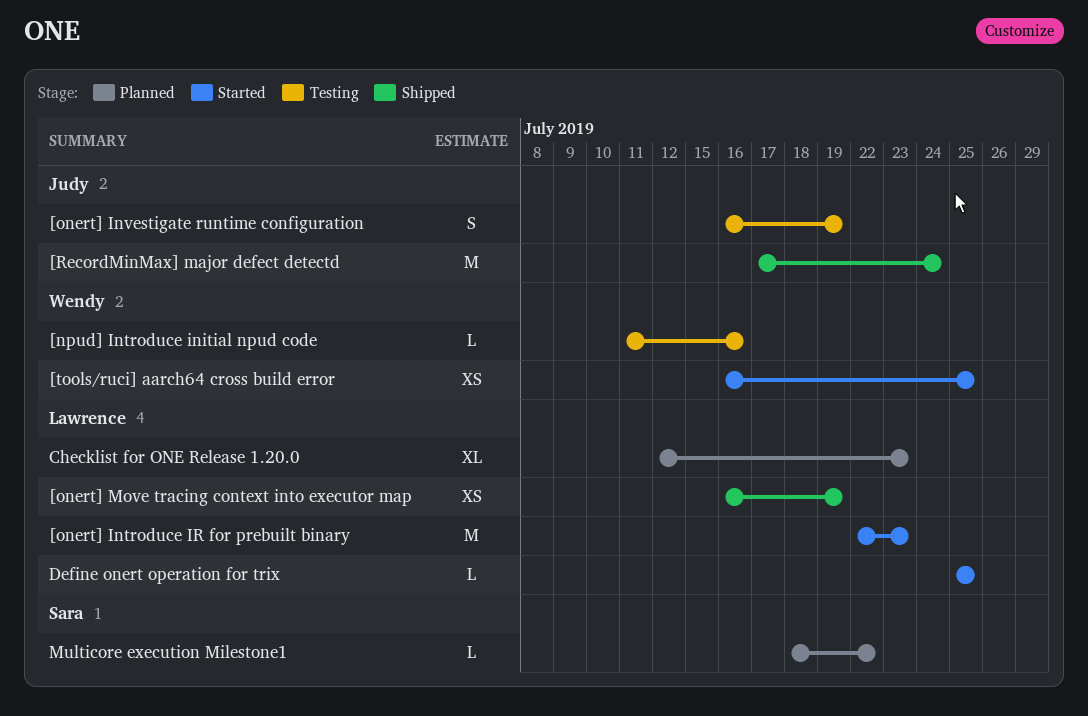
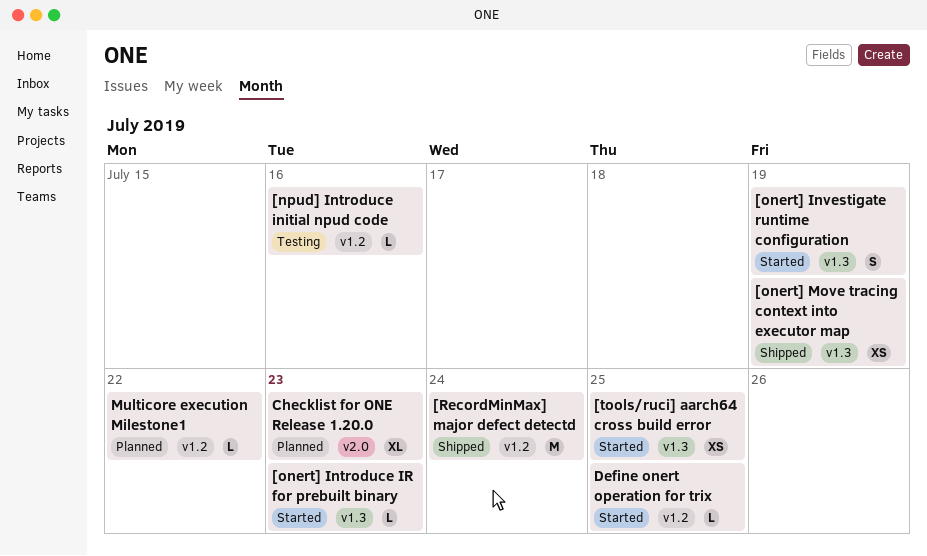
[onert] Introduce IR for prebuilt binary, estimate: M -> L
[onert] Investigate runtime configuration, status: Testing -> Started

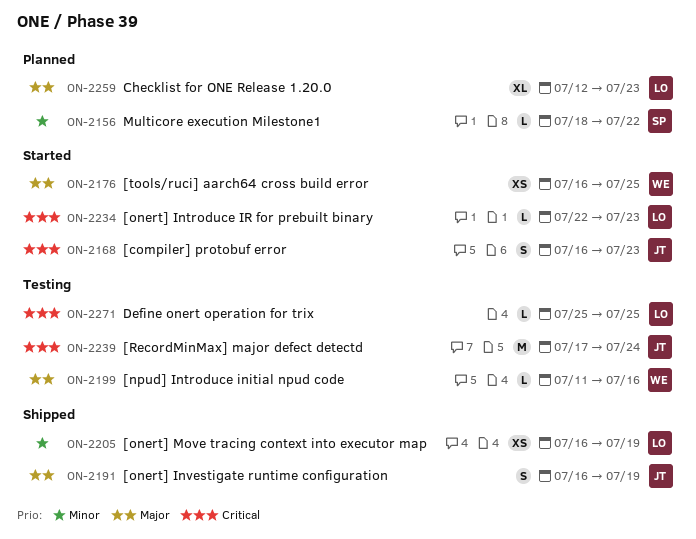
[compiler] protobuf error: none -> present
[onert] Investigate runtime configuration, status: Started -> Shipped
[RecordMinMax] major defect detectd, status: Shipped -> Testing
Define onert operation for trix, status: Started -> Testing

